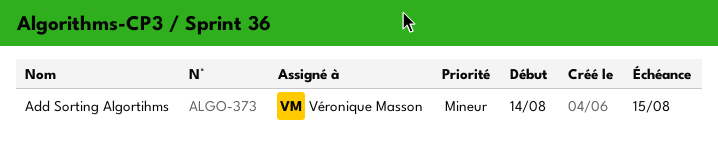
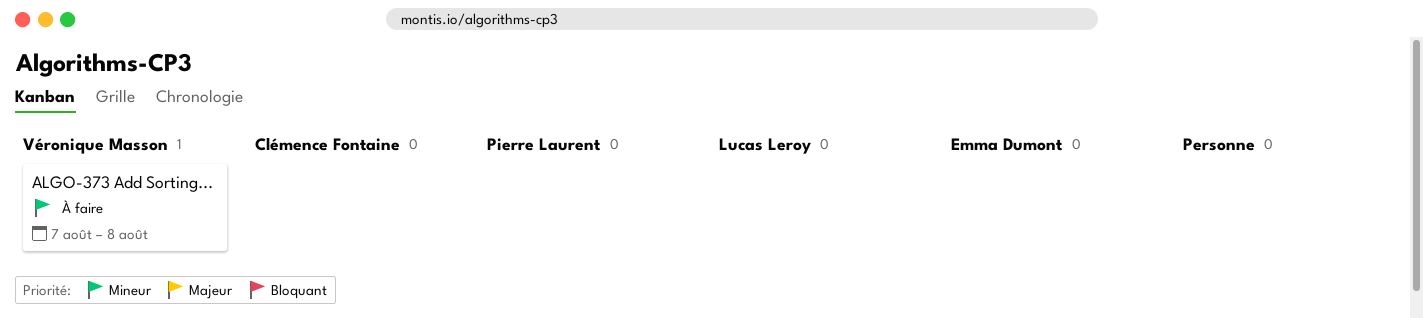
ALGO-373, start: Aug 14 -> Aug 7
ALGO-373, due: Aug 15 -> Aug 8

